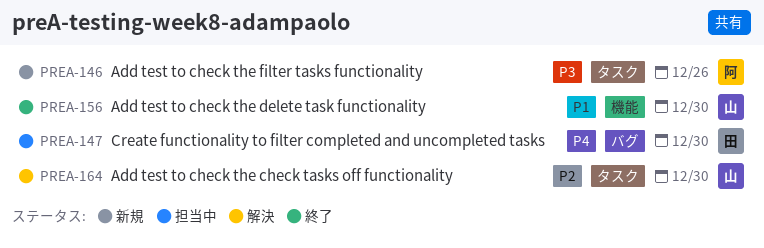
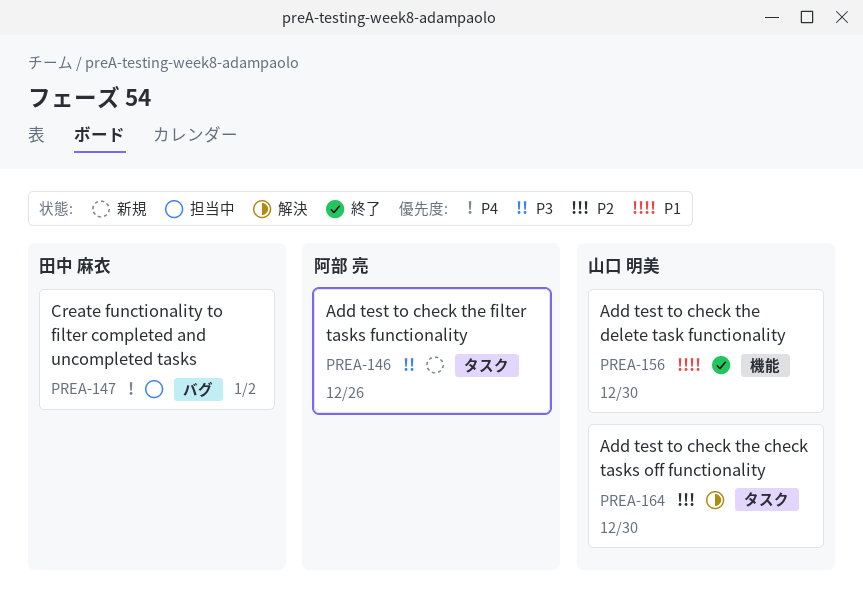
PREA-147, due: Dec 30 -> Jan 2

